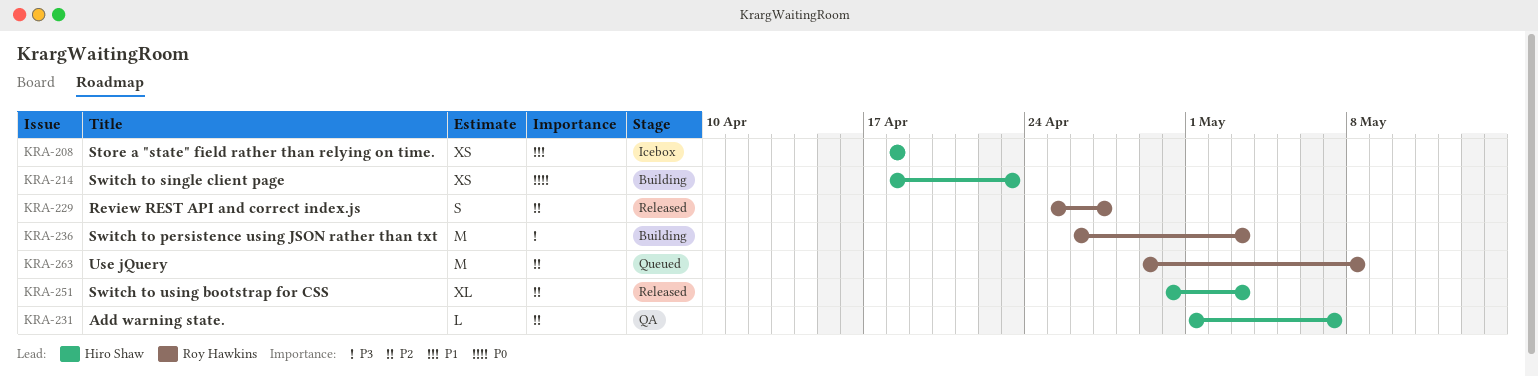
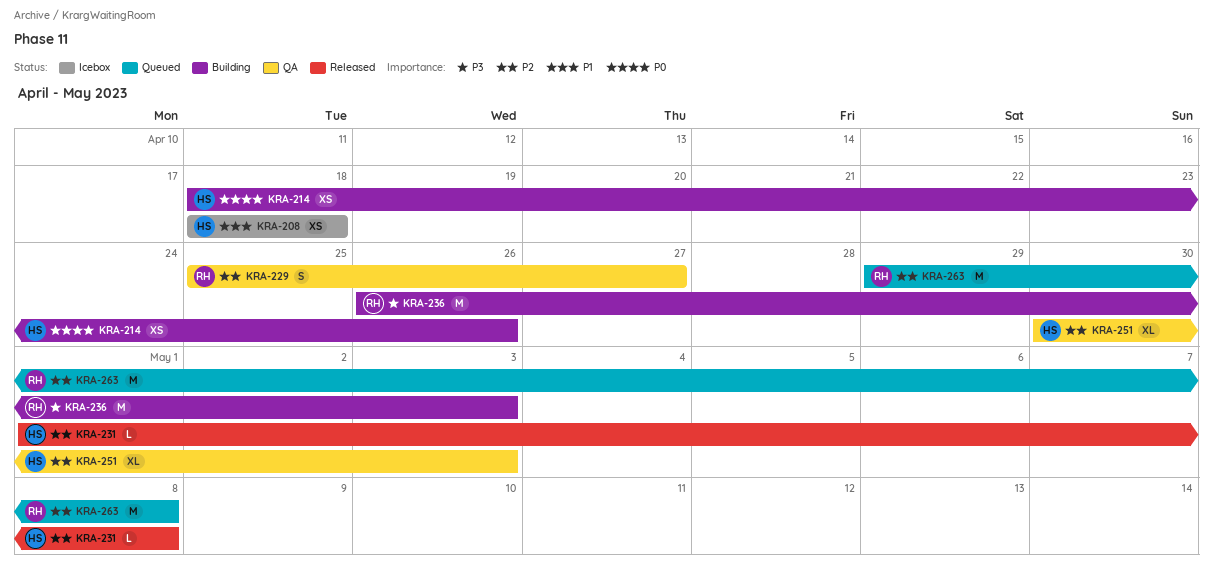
KRA-214, due: Apr 23 -> Apr 26
KRA-229, status: Released -> QA
KRA-231, status: QA -> Released
KRA-231, due: May 7 -> May 8
KRA-251, status: Released -> QA

